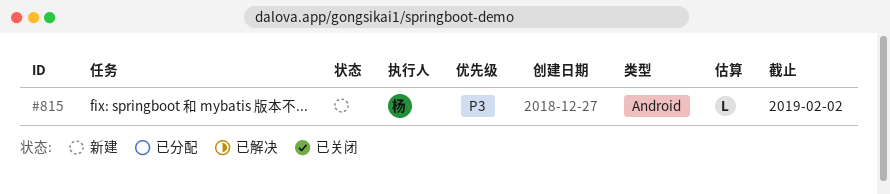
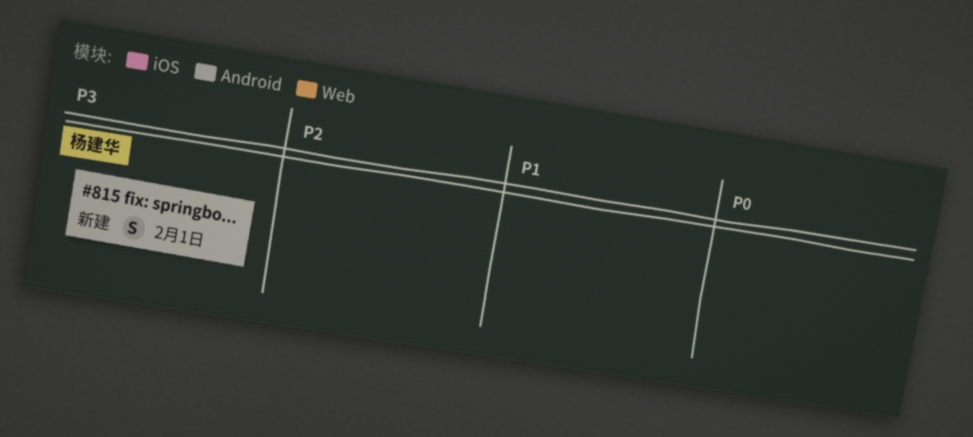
#815, estimate: L -> S
#815, due: Feb 2 -> Feb 1

